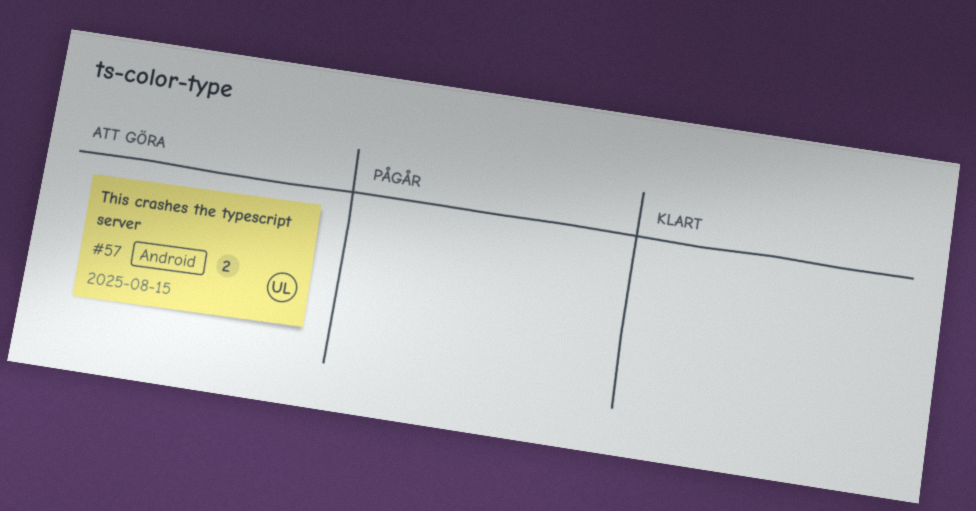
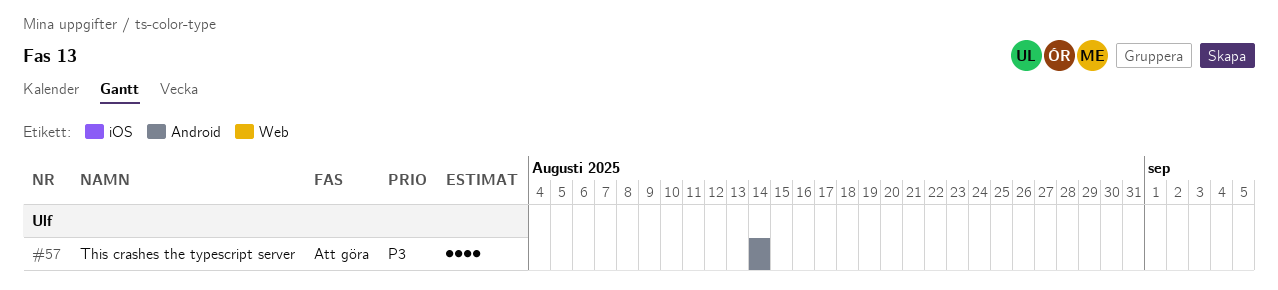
#57, estimate: 2 -> 4
#57, due: Aug 15 -> Aug 14

